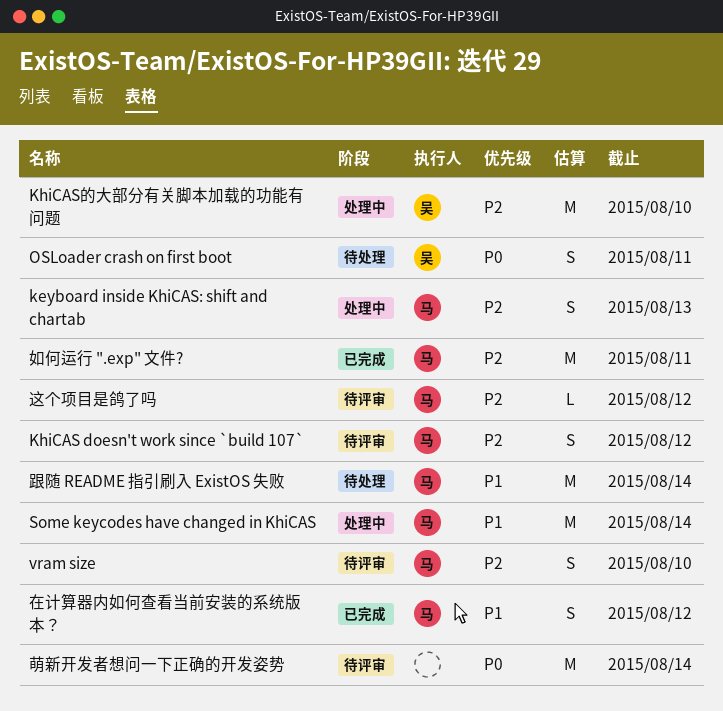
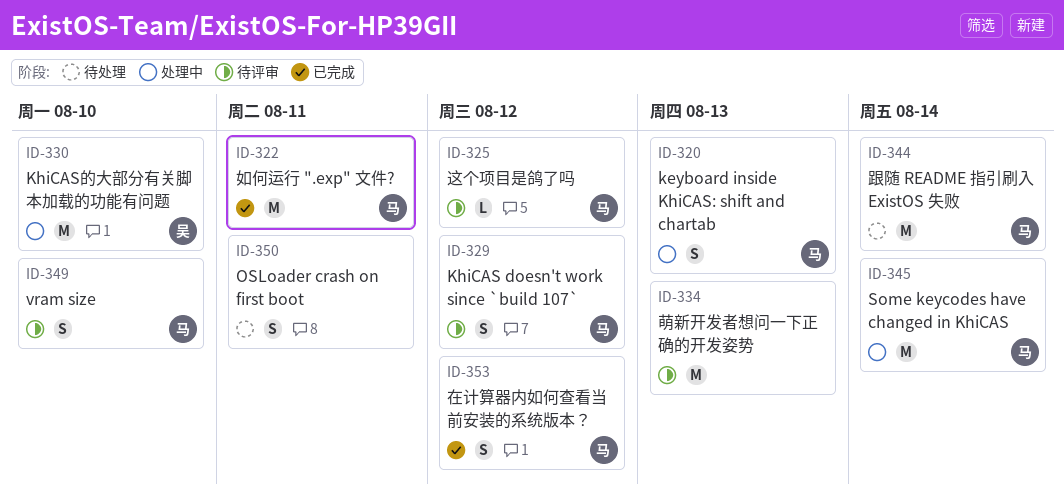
OSLoader crash on first boot, owner: 吴 -> none
萌新开发者想问一下正确的开发姿势, due: Aug 14 -> Aug 13

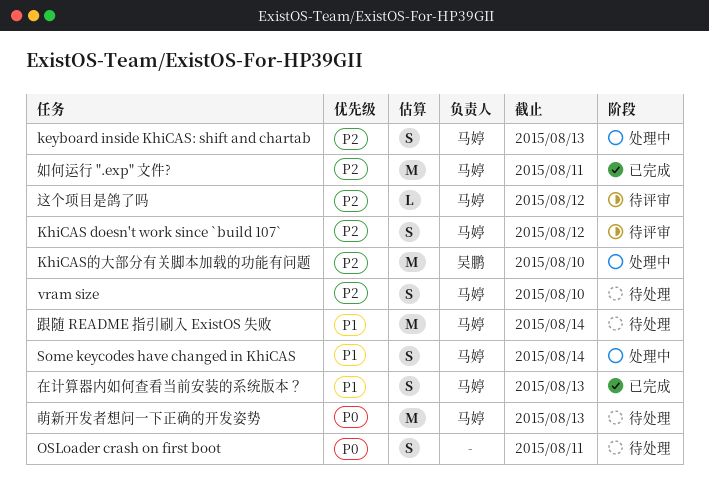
Some keycodes have changed in KhiCAS, estimate: M -> S
vram size, status: 待评审 -> 待处理
在计算器内如何查看当前安装的系统版本？, due: Aug 12 -> Aug 13
萌新开发者想问一下正确的开发姿势, status: 待评审 -> 待处理
萌新开发者想问一下正确的开发姿势, owner: none -> 马婷

